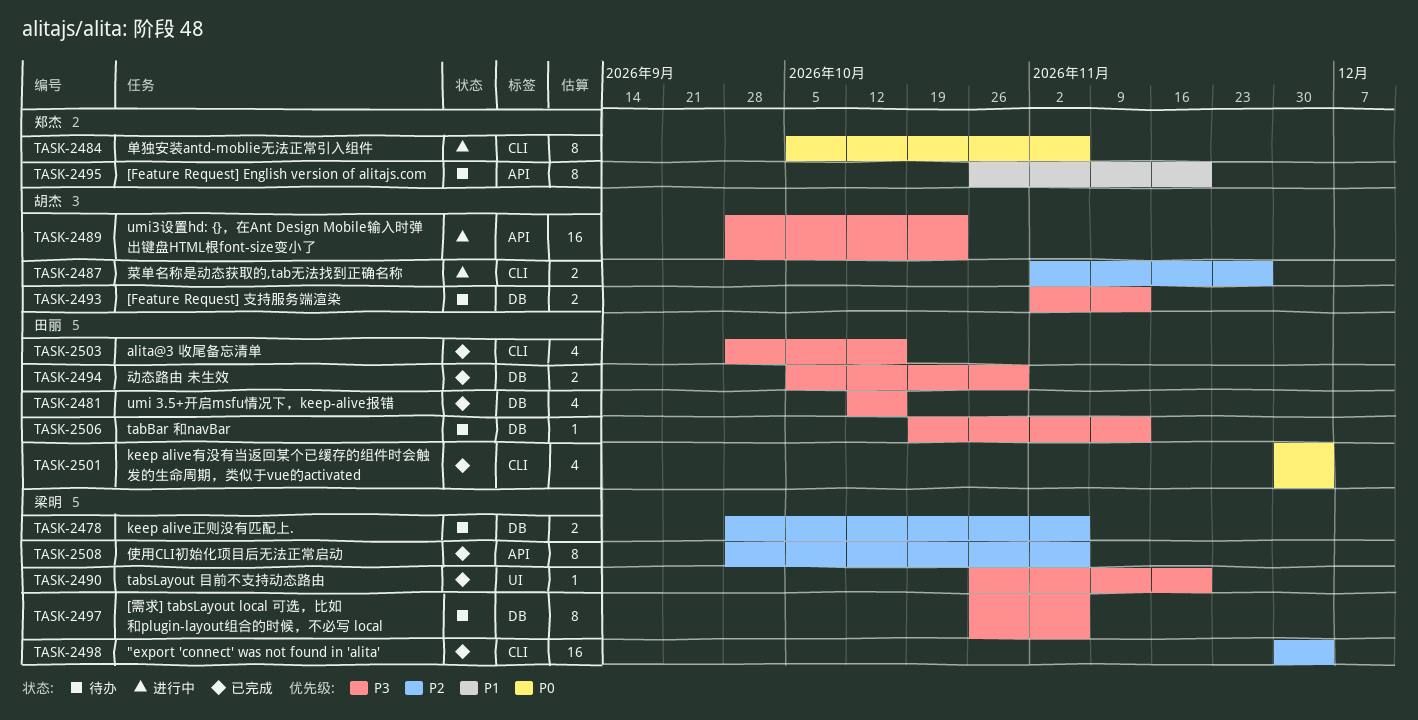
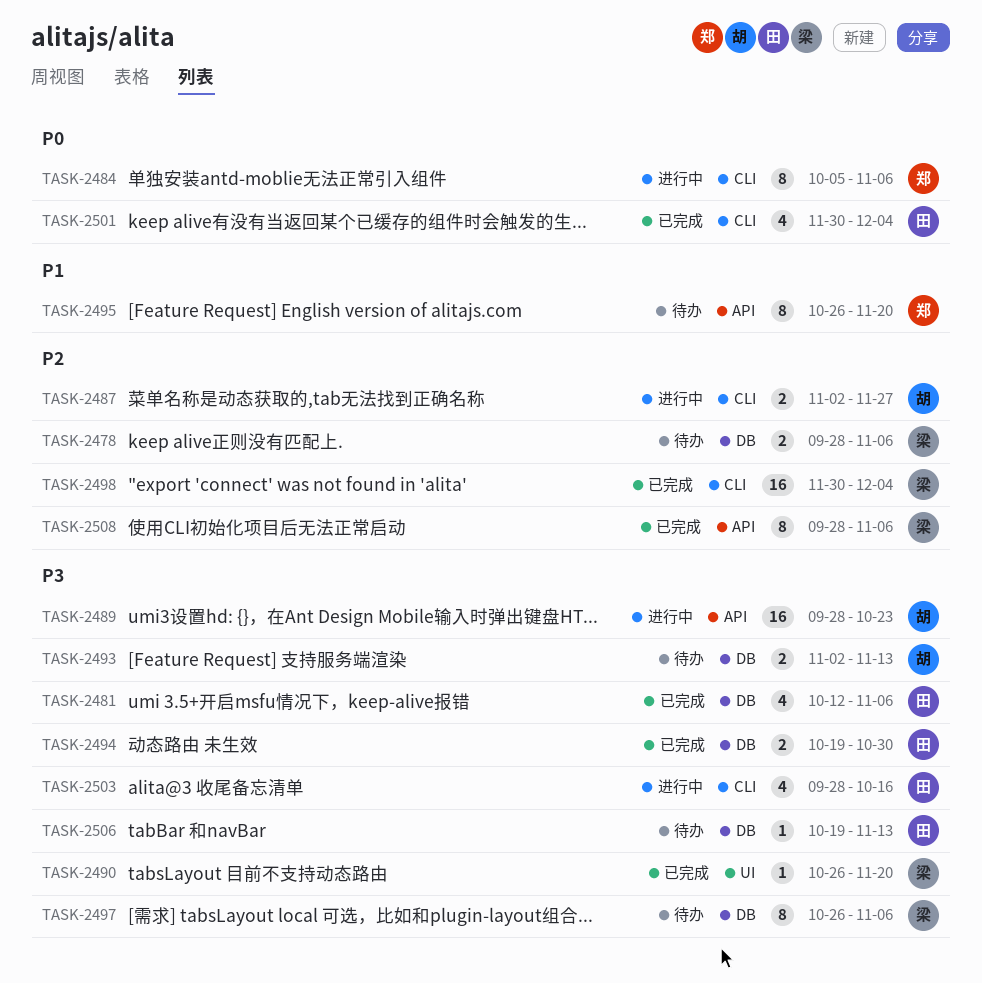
TASK-2481, due: Oct 16 -> Nov 6
TASK-2494, start: Oct 5 -> Oct 19
TASK-2503, status: 已完成 -> 进行中

